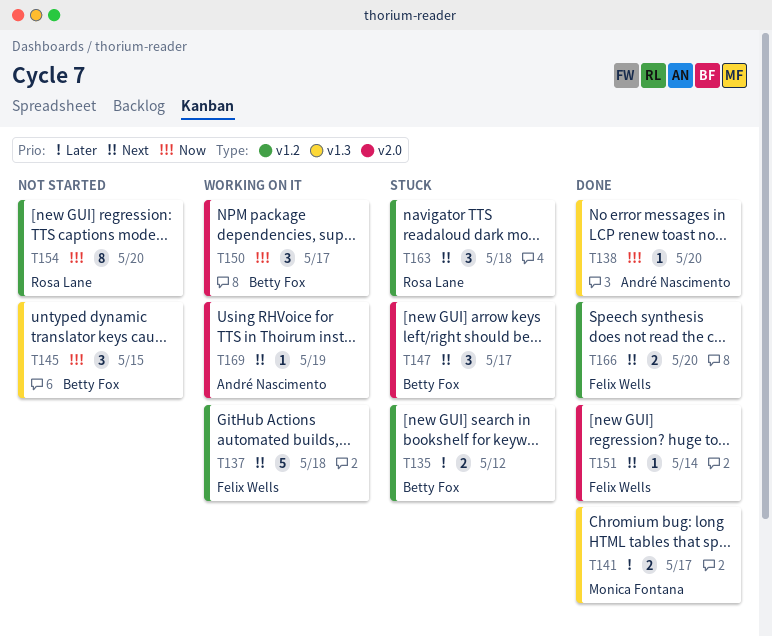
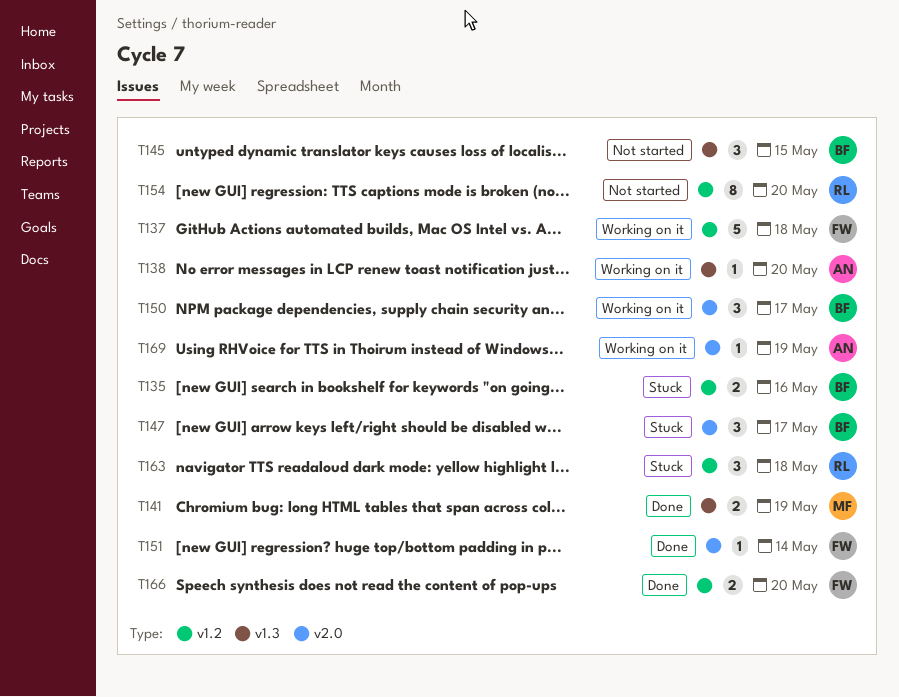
T135, due: May 12 -> May 16
T138, status: Done -> Working on it
T141, due: May 17 -> May 19

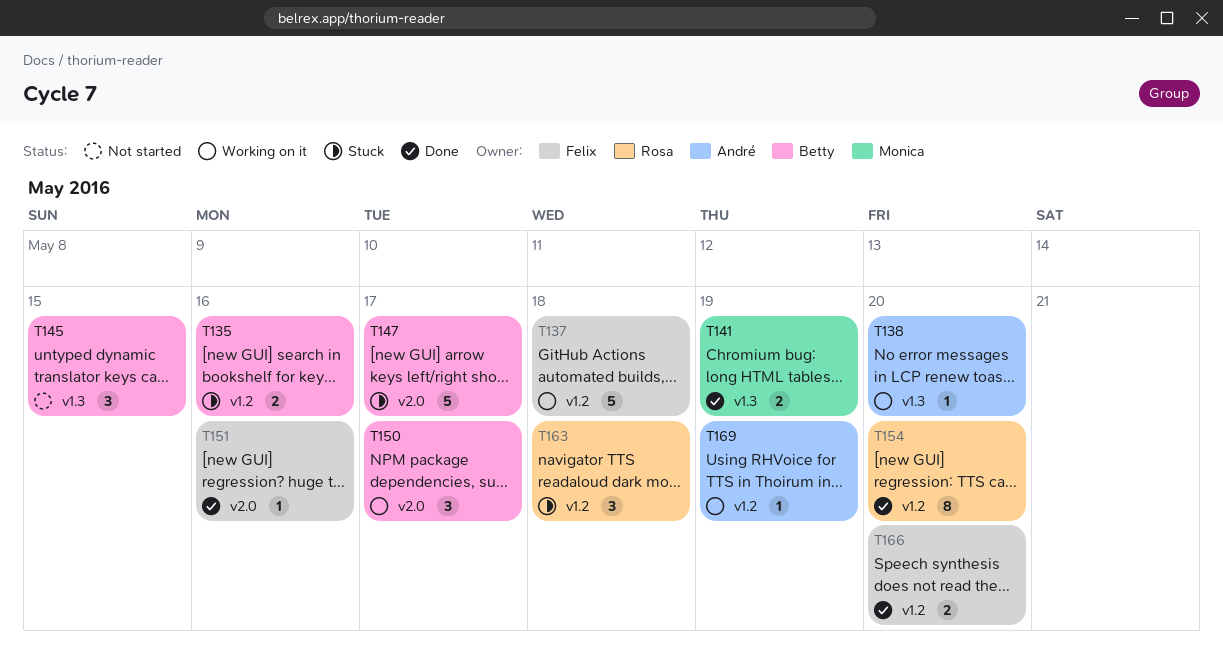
T147, estimate: 3 -> 5
T151, due: May 14 -> May 16
T154, status: Not started -> Done
T169, label: v2.0 -> v1.2

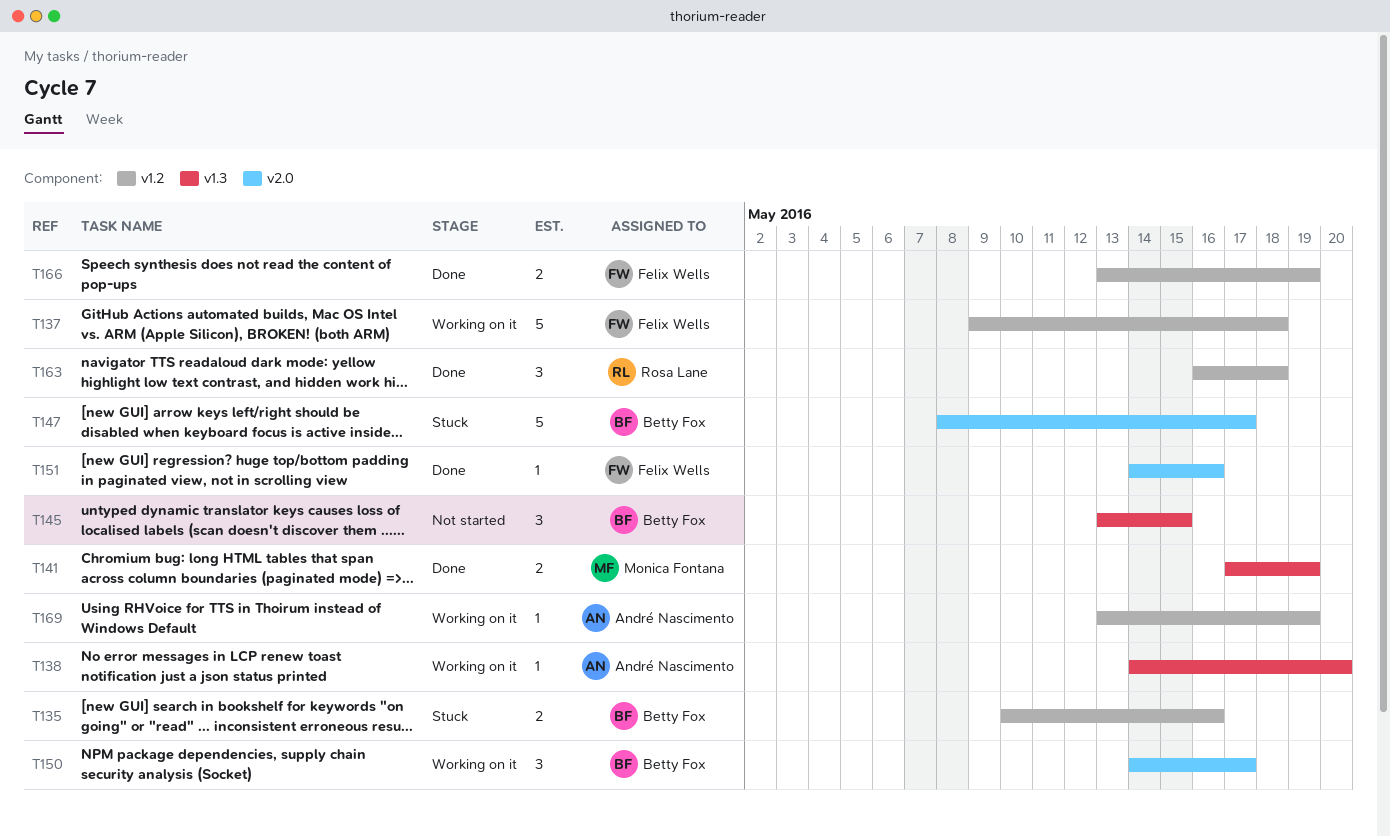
T154: present -> none
T163, status: Stuck -> Done
T166, due: May 20 -> May 19

